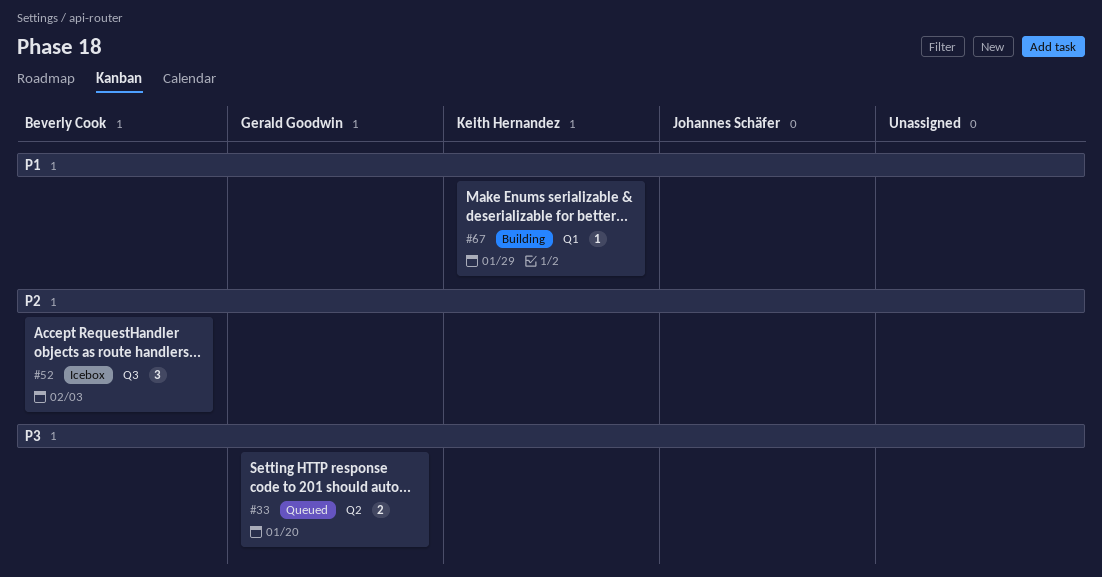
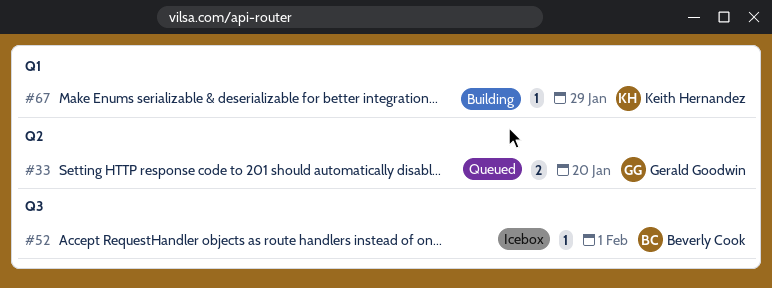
#52, estimate: 3 -> 1
#52, due: Feb 3 -> Feb 1

